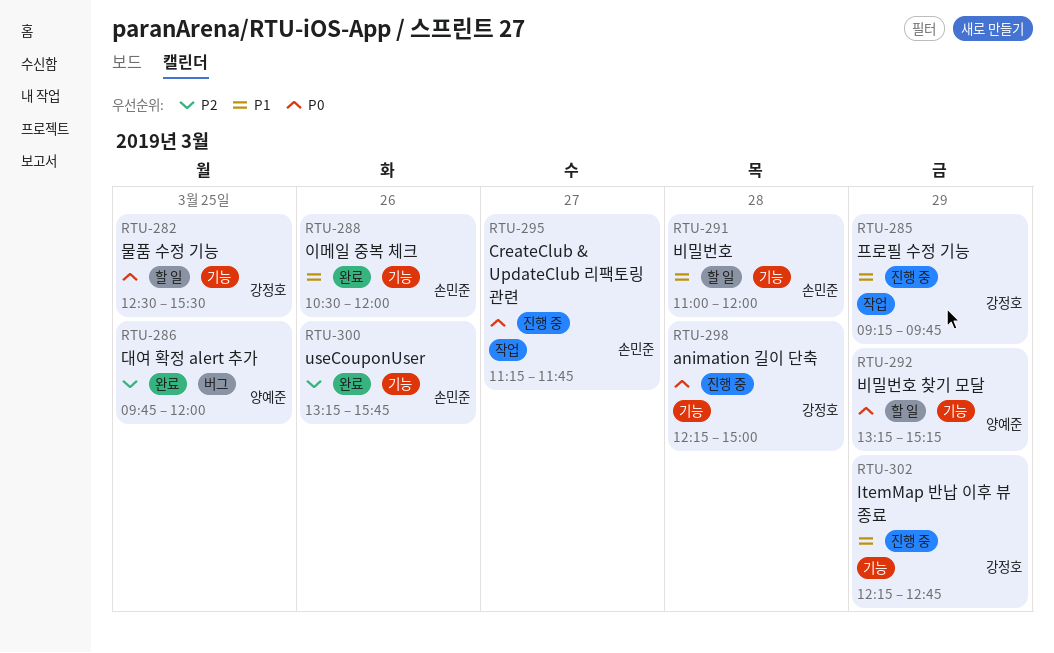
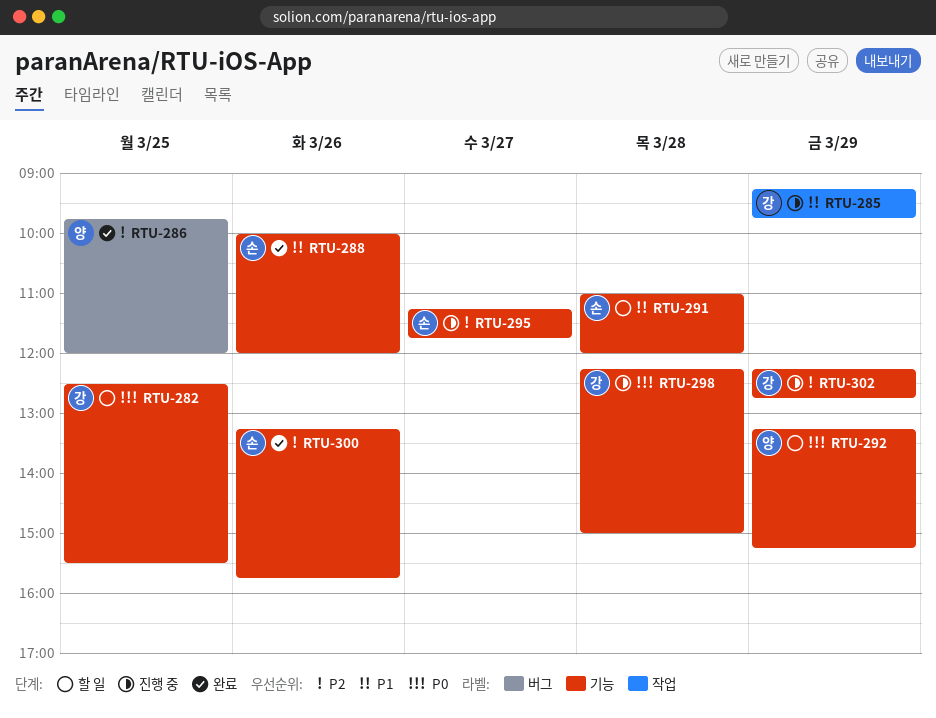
RTU-288, begins: 10:30 -> 10:00
RTU-295, priority: P0 -> P2
RTU-295, label: 작업 -> 기능
RTU-302, priority: P1 -> P2

